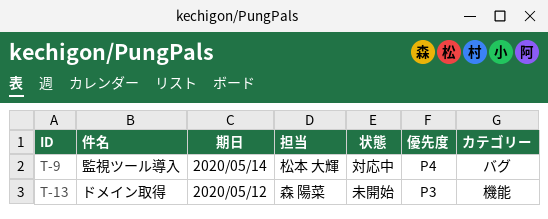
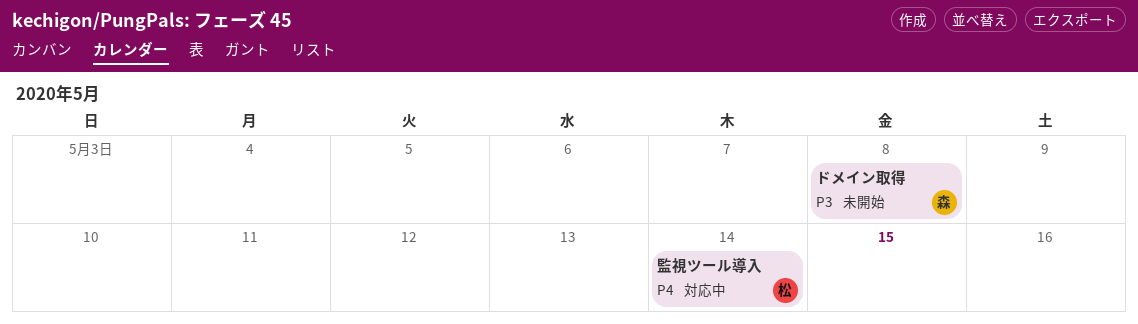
ドメイン取得, due: May 12 -> May 8

